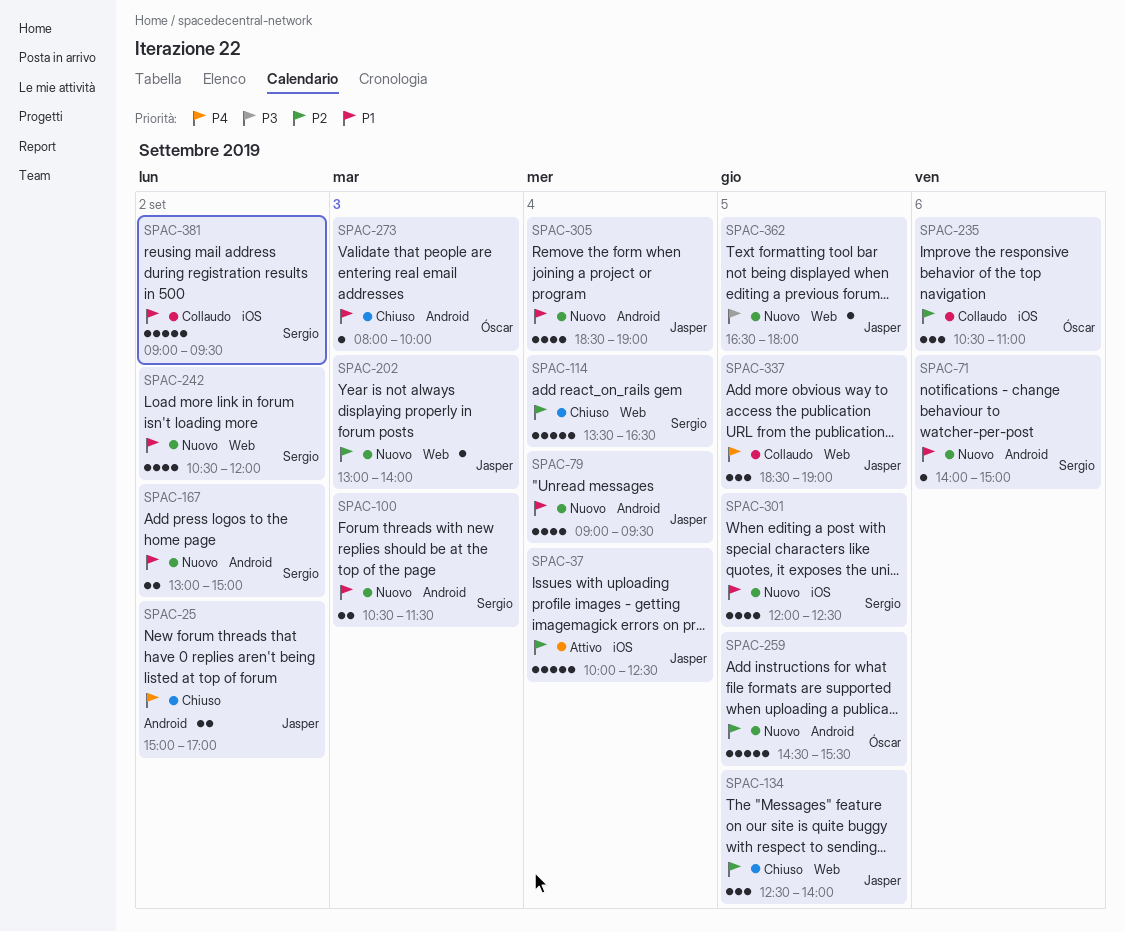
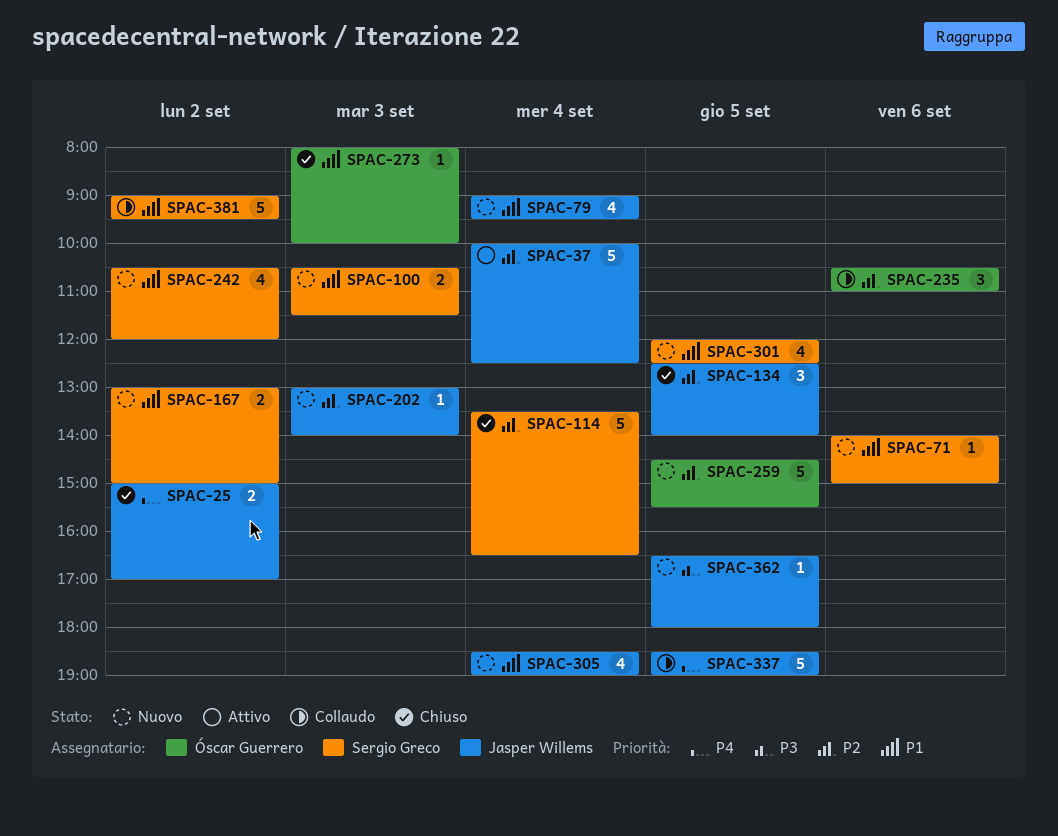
SPAC-337, estimate: 3 -> 5

